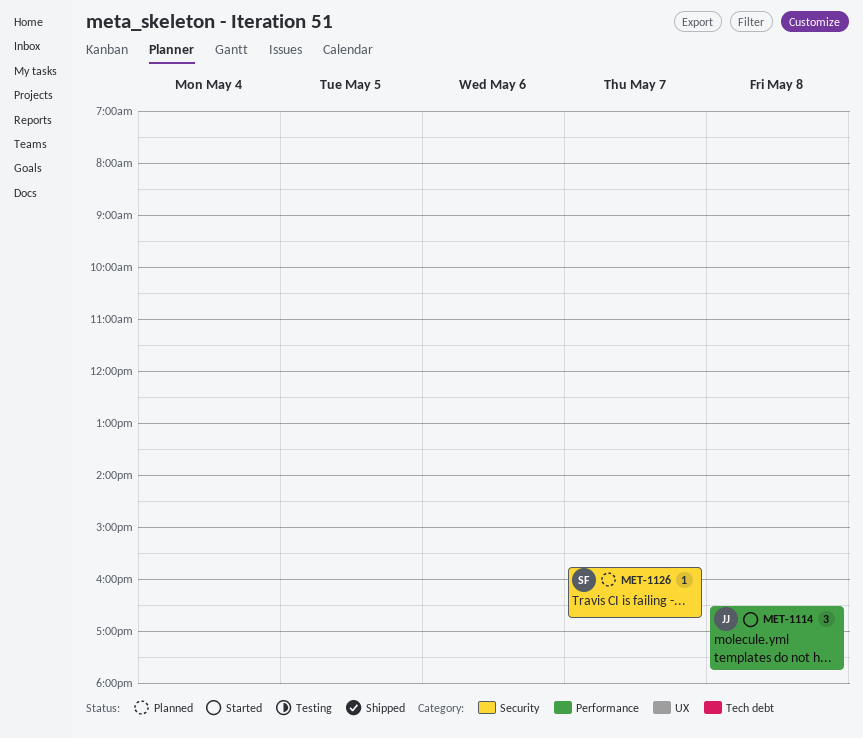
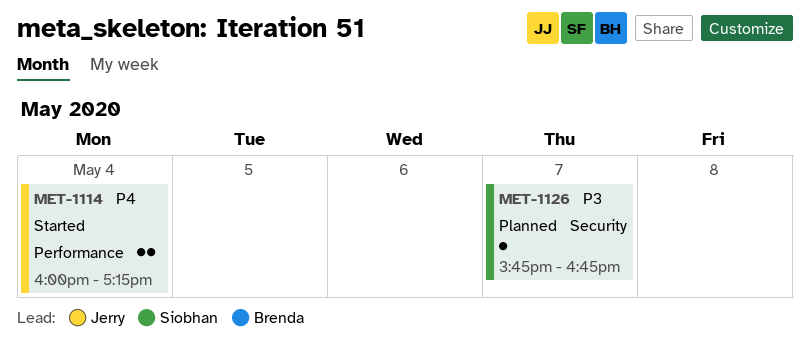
MET-1114, estimate: 3 -> 2
MET-1114, day: May 8 -> May 4
MET-1114, begins: 16:30 -> 16:00
MET-1114, ends: 17:45 -> 17:15

